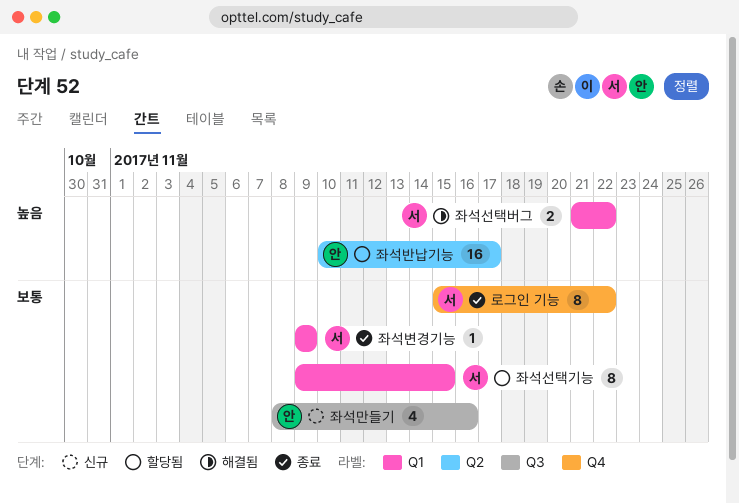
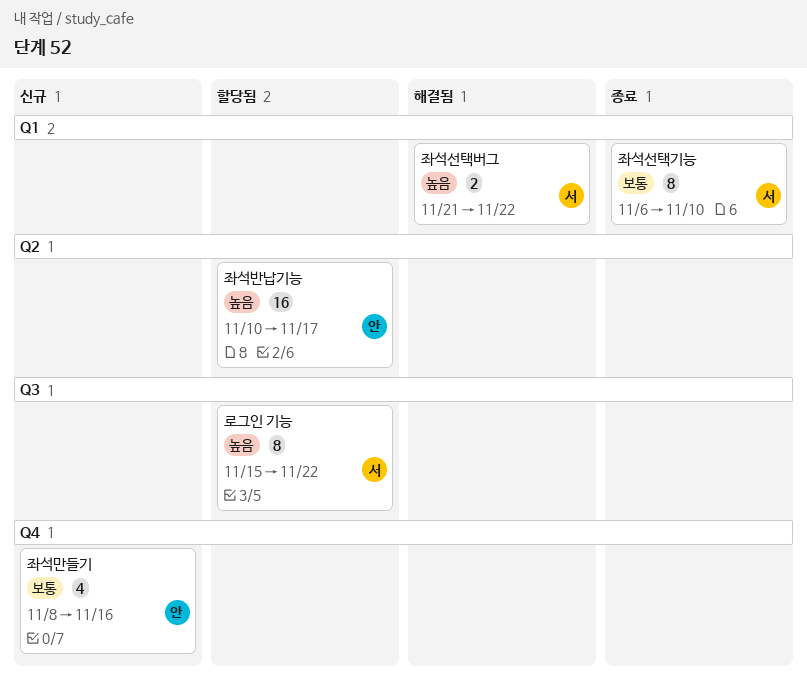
로그인 기능, status: 종료 -> 할당됨
로그인 기능, priority: 보통 -> 높음
로그인 기능, label: Q4 -> Q3
좌석만들기, label: Q3 -> Q4
좌석변경기능: present -> none
좌석선택기능, status: 할당됨 -> 종료
좌석선택기능, start: Nov 9 -> Nov 6
좌석선택기능, due: Nov 15 -> Nov 10

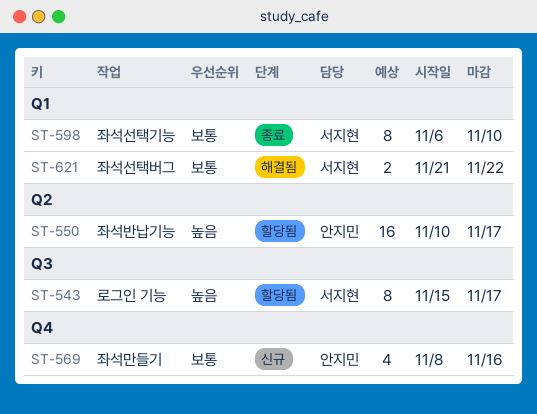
로그인 기능, due: Nov 22 -> Nov 17
좌석선택버그, priority: 높음 -> 보통

